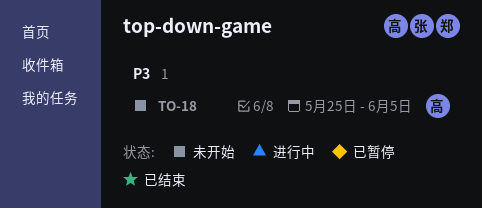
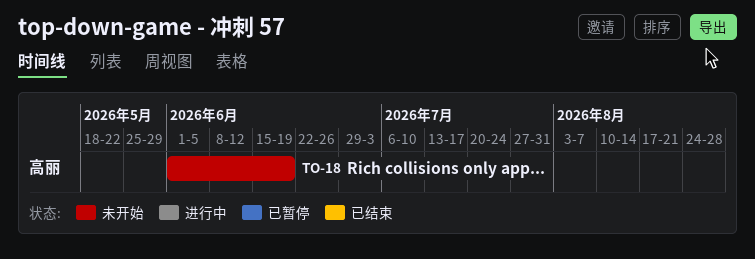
TO-18, start: May 25 -> Jun 1
TO-18, due: Jun 5 -> Jun 19

